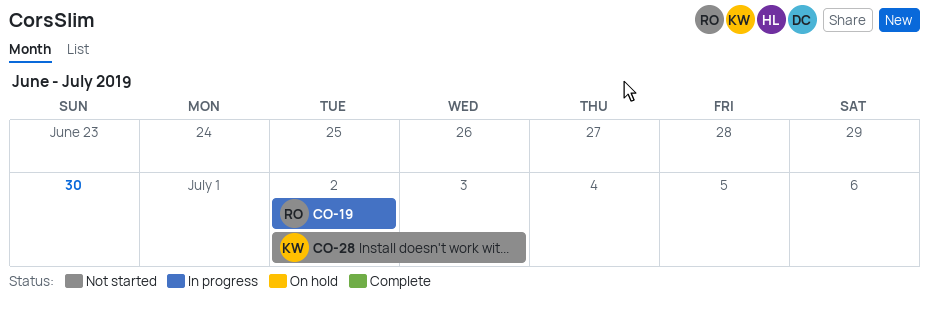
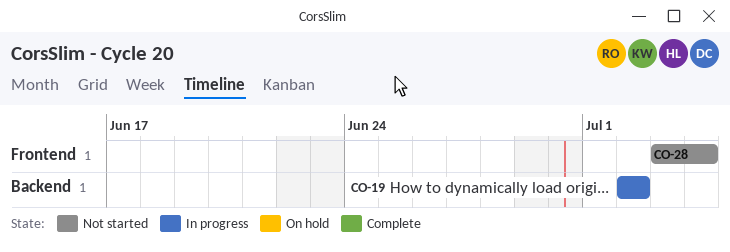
CO-28, start: Jul 2 -> Jul 3
CO-28, due: Jul 3 -> Jul 4

